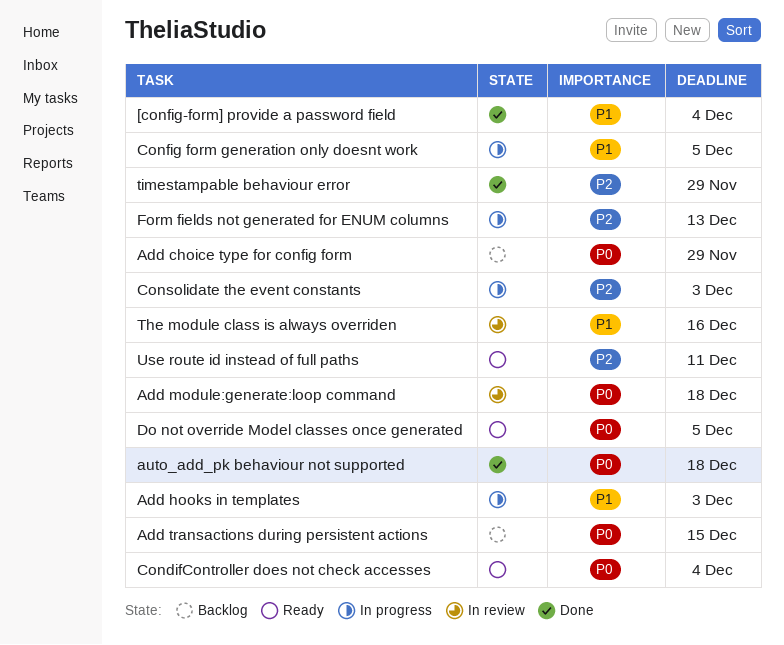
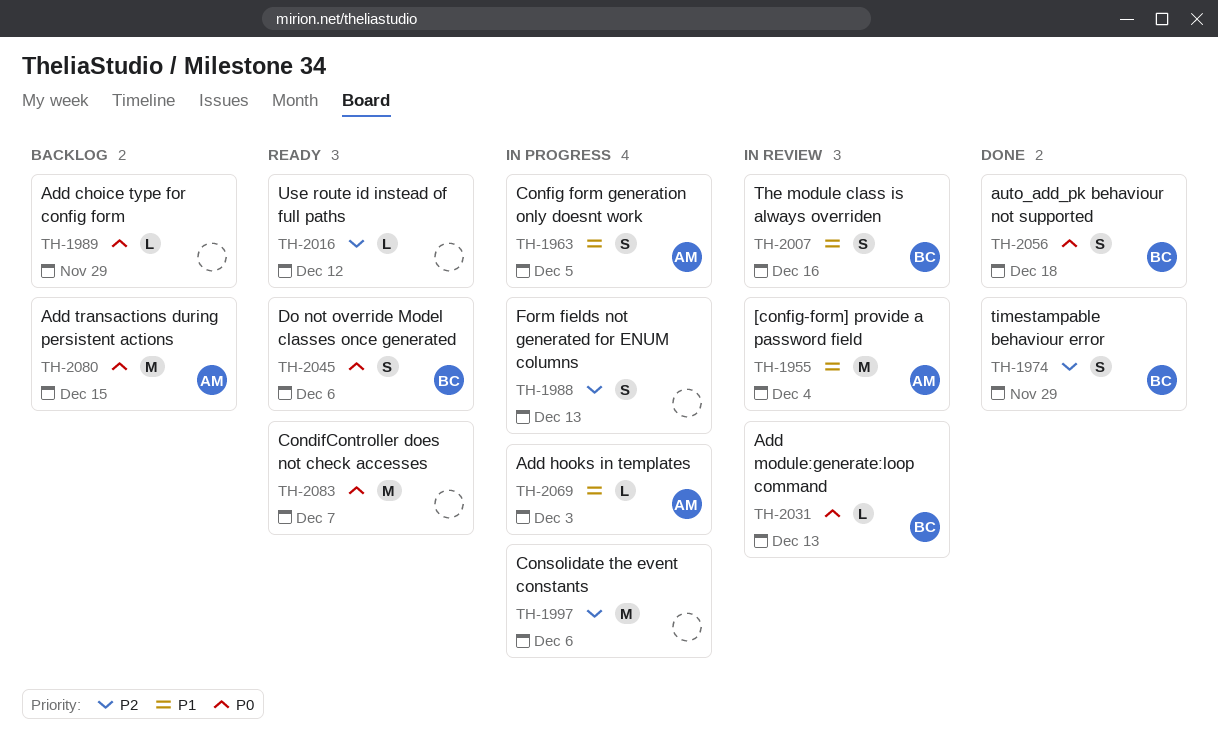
[config-form] provide a password field, status: Done -> In review
Add module:generate:loop command, due: Dec 18 -> Dec 13
CondifController does not check accesses, due: Dec 4 -> Dec 7
Consolidate the event constants, due: Dec 3 -> Dec 6
Do not override Model classes once generated, due: Dec 5 -> Dec 6
Use route id instead of full paths, due: Dec 11 -> Dec 12

